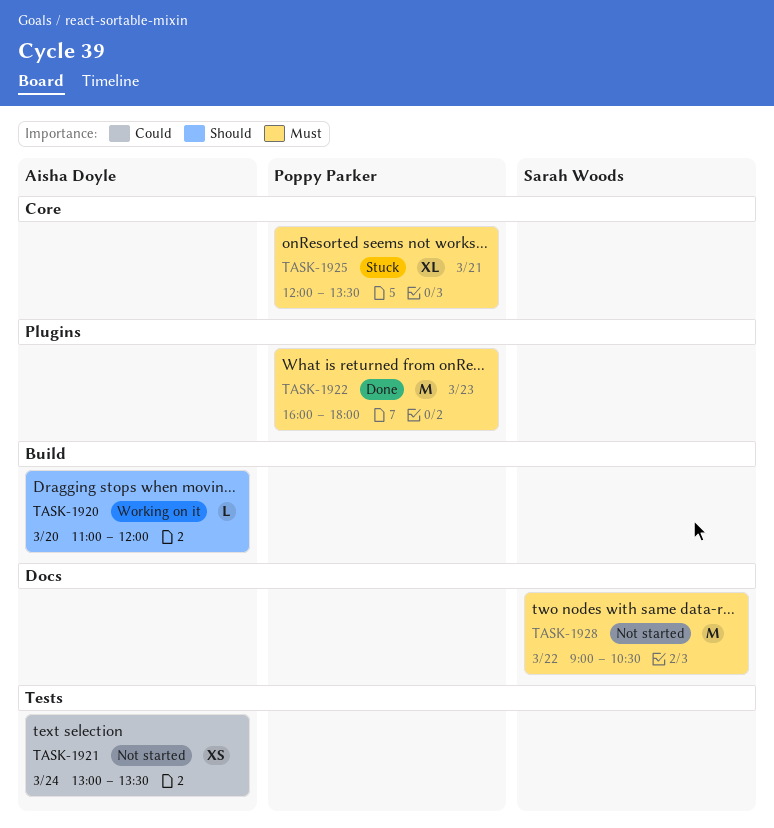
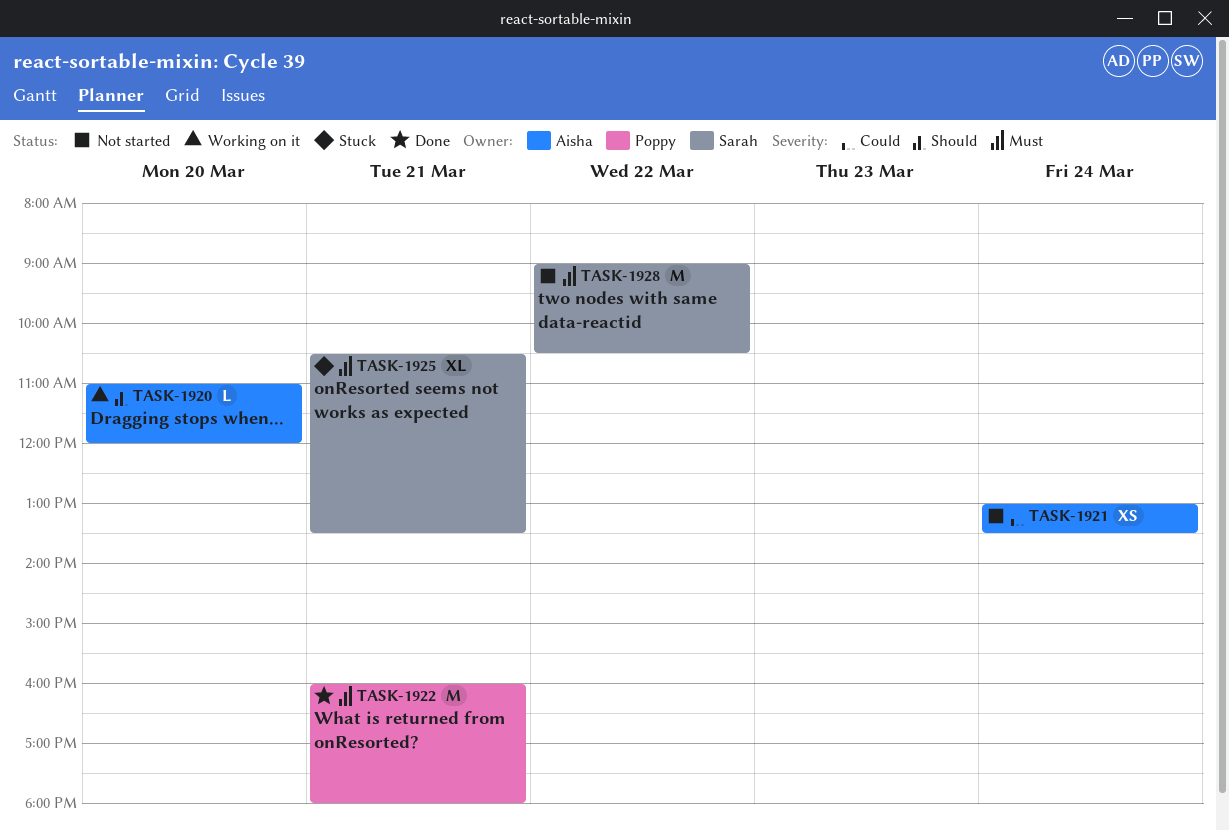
TASK-1922, day: Mar 23 -> Mar 21
TASK-1925, owner: Poppy Parker -> Sarah Woods
TASK-1925, begins: 12:00 -> 10:30

